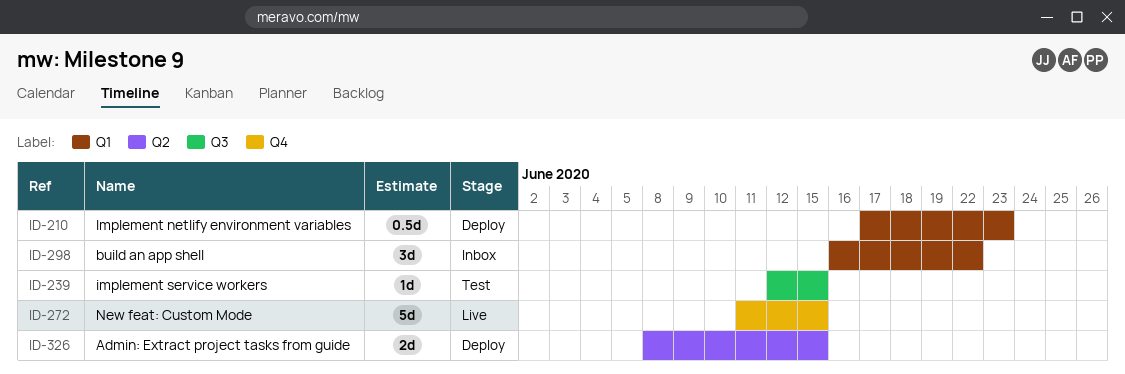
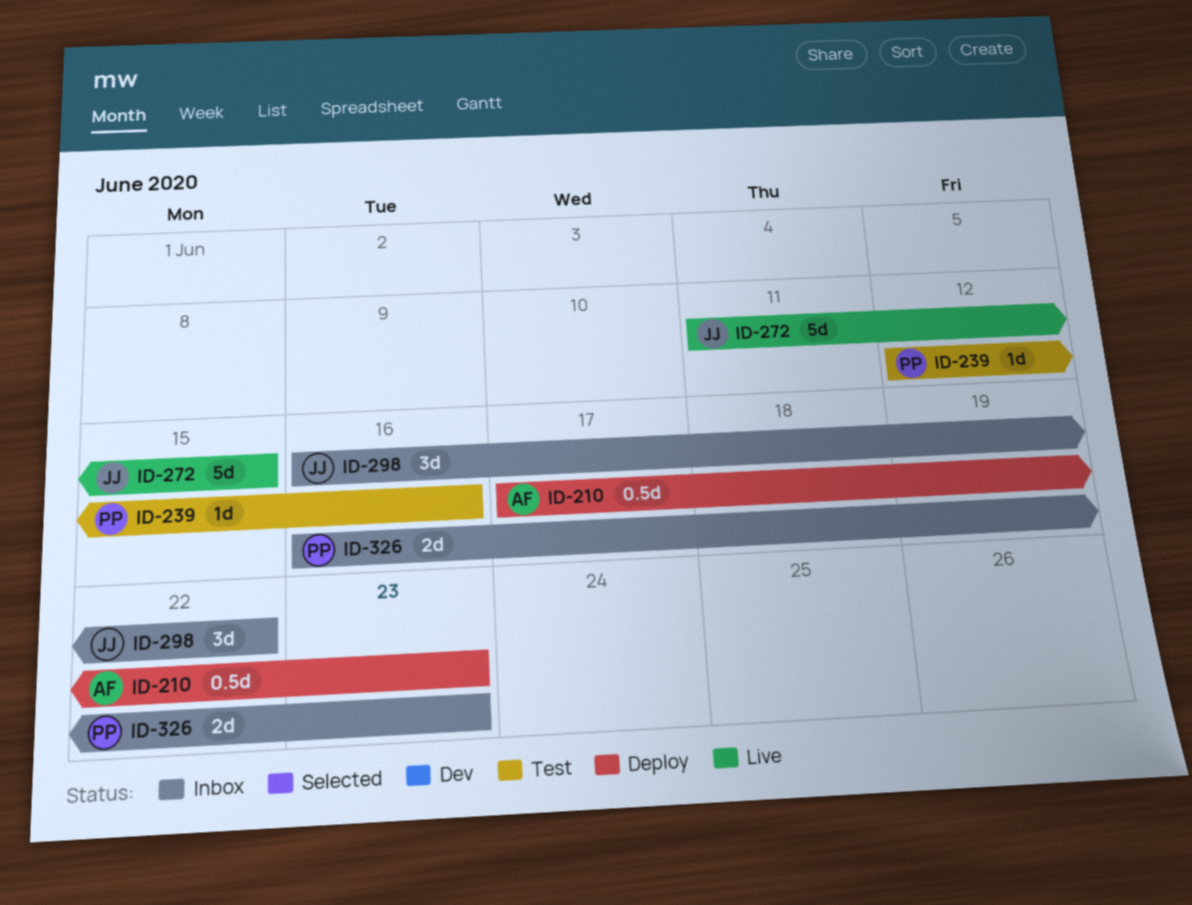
ID-239, due: Jun 15 -> Jun 16
ID-326, status: Deploy -> Inbox
ID-326, start: Jun 8 -> Jun 16
ID-326, due: Jun 15 -> Jun 23

